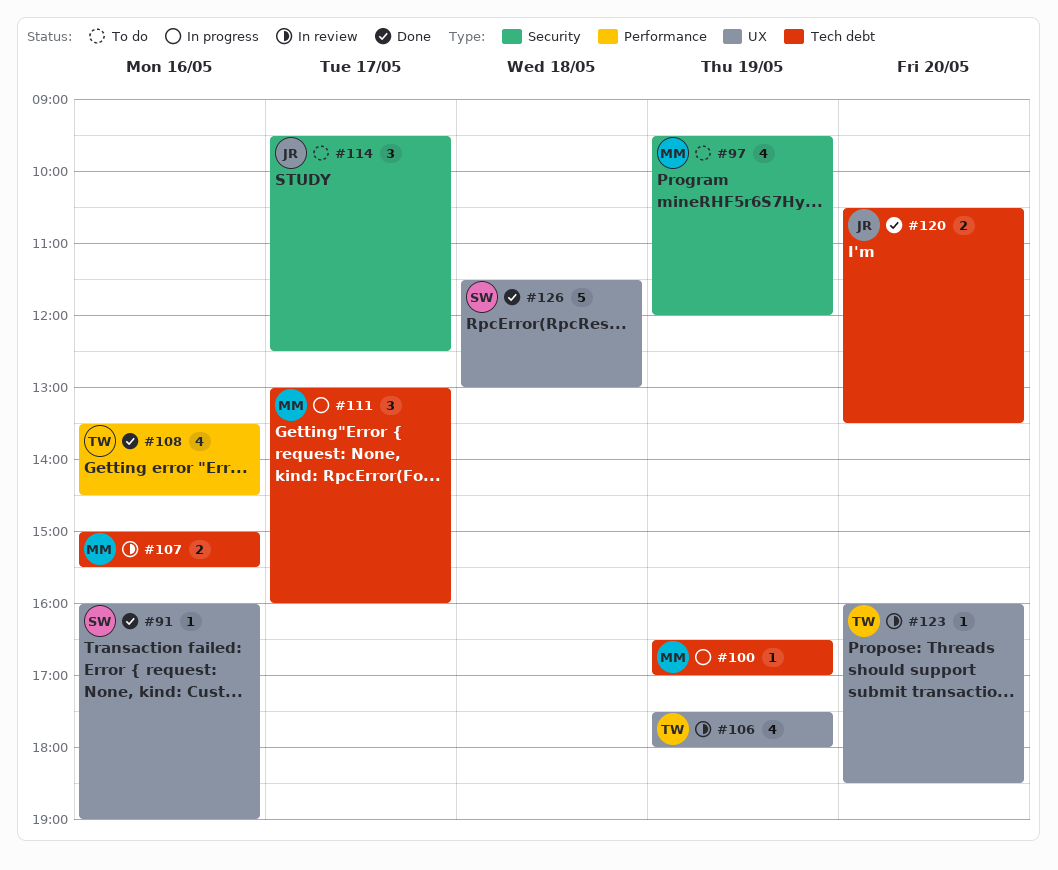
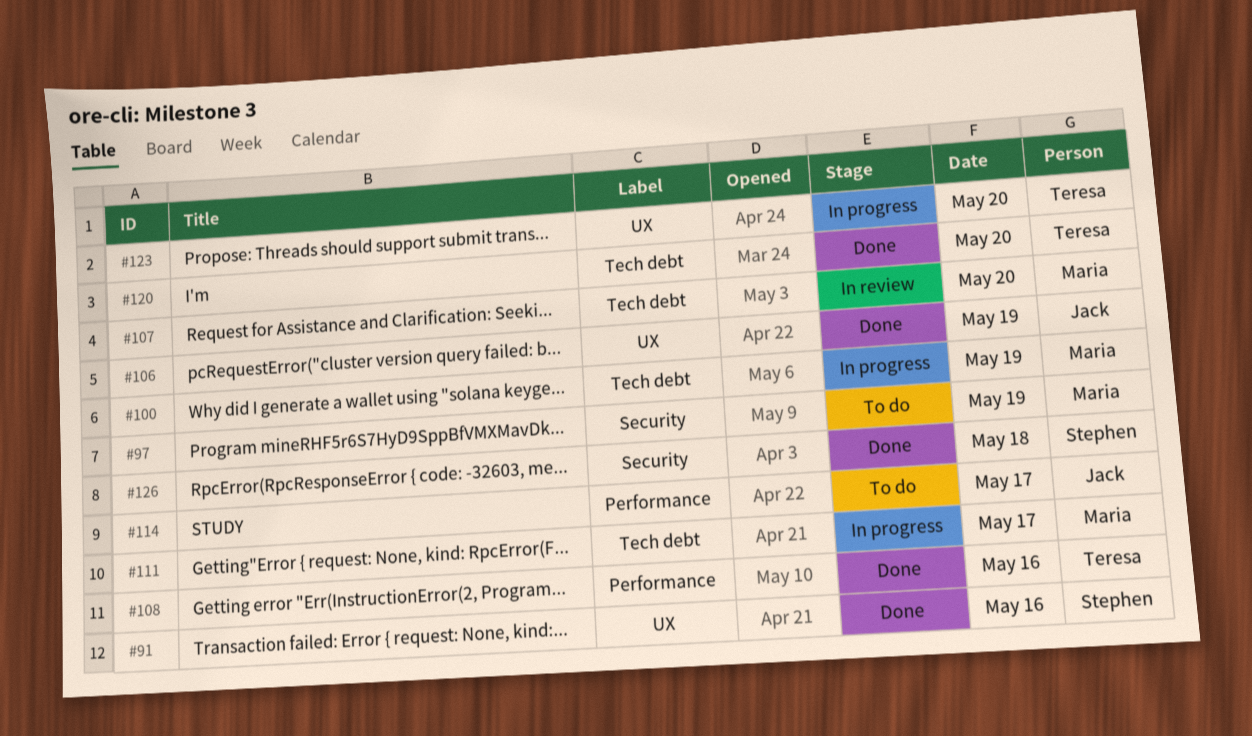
#106, status: In review -> Done
#106, owner: Teresa -> Jack
#107, day: May 16 -> May 20
#114, label: Security -> Performance
#120, owner: Jack -> Teresa
#123, status: In review -> In progress
#126, label: UX -> Security

